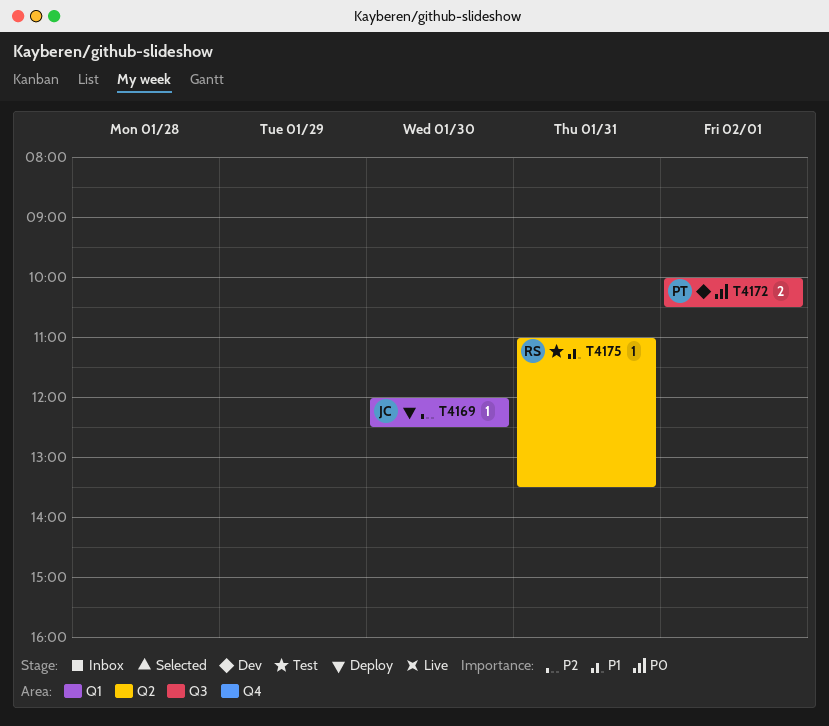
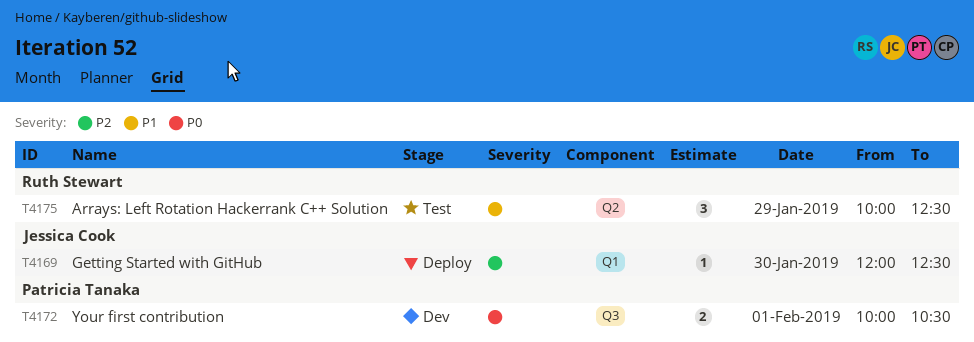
T4175, estimate: 1 -> 3
T4175, day: Jan 31 -> Jan 29
T4175, begins: 11:00 -> 10:00
T4175, ends: 13:30 -> 12:30

